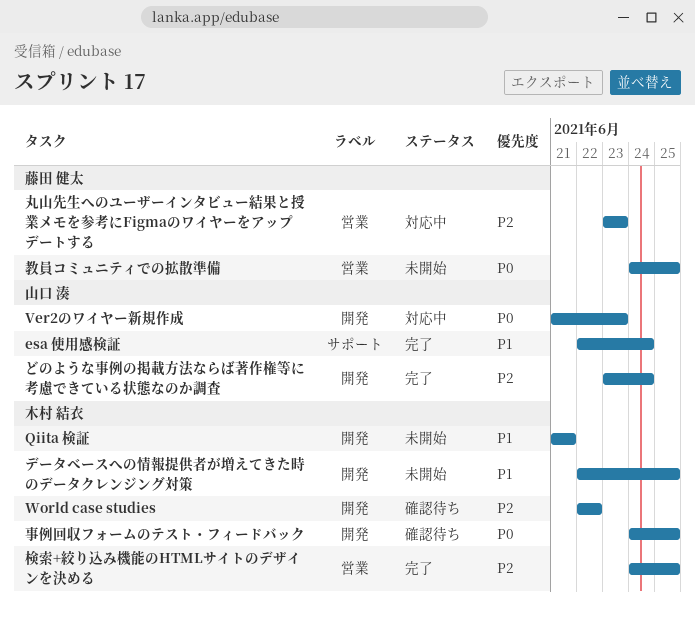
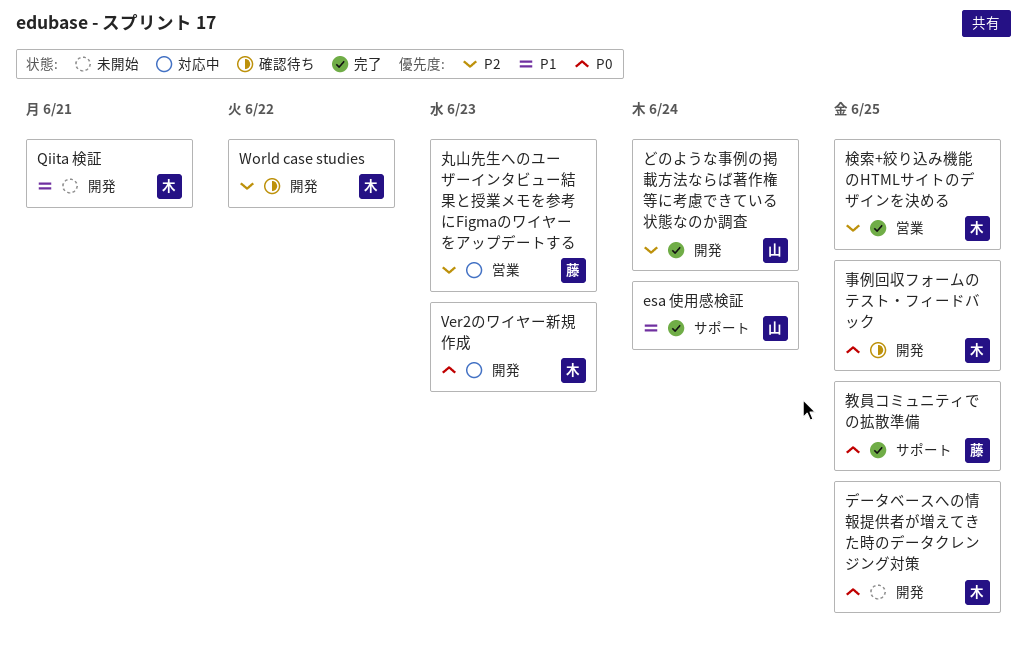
Ver2のワイヤー新規作成, owner: 山口 湊 -> 木村 結衣
データベースへの情報提供者が増えてきた時のデータクレンジング対策, priority: P1 -> P0
教員コミュニティでの拡散準備, status: 未開始 -> 完了
教員コミュニティでの拡散準備, label: 営業 -> サポート

